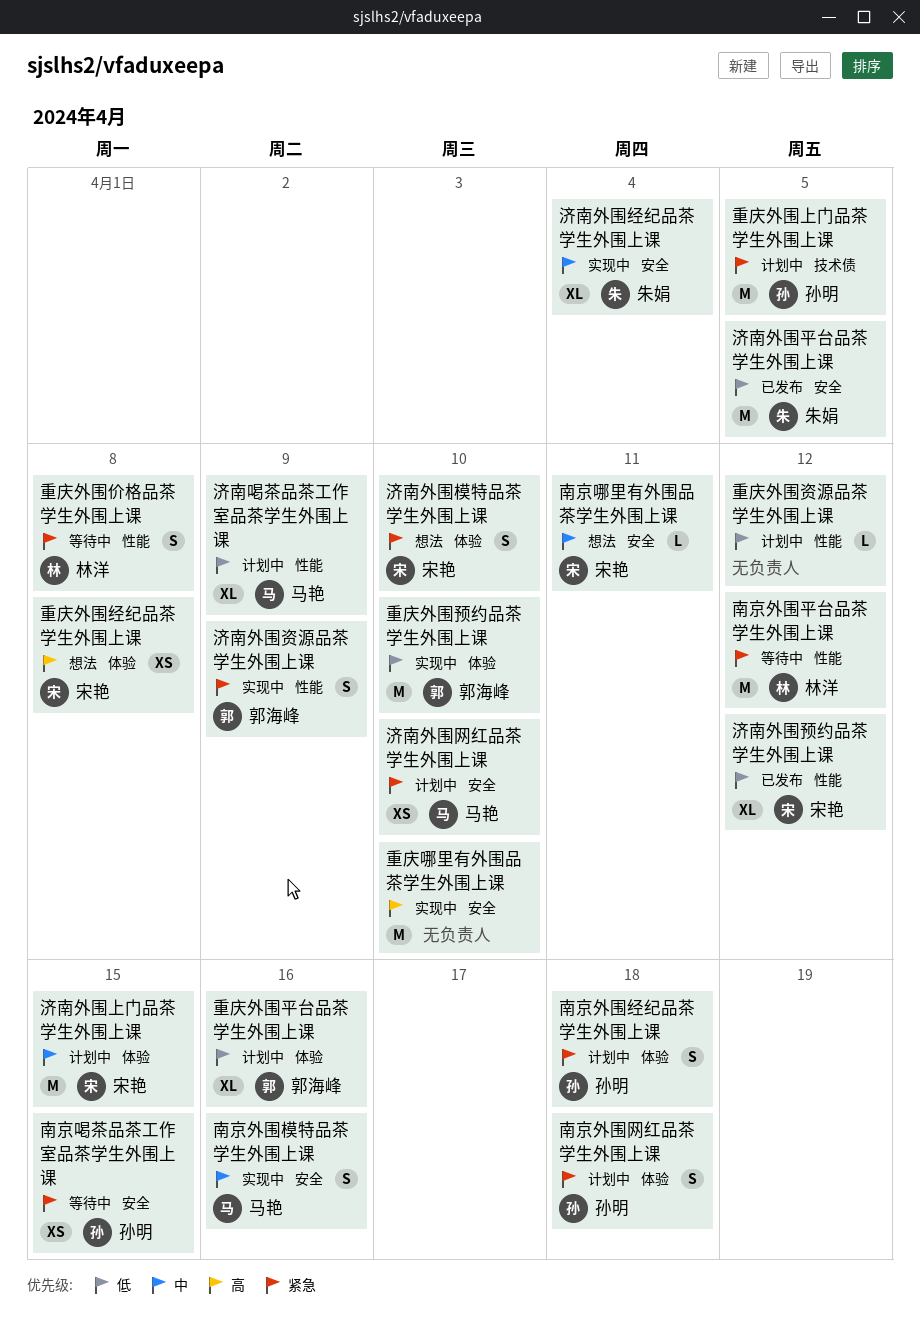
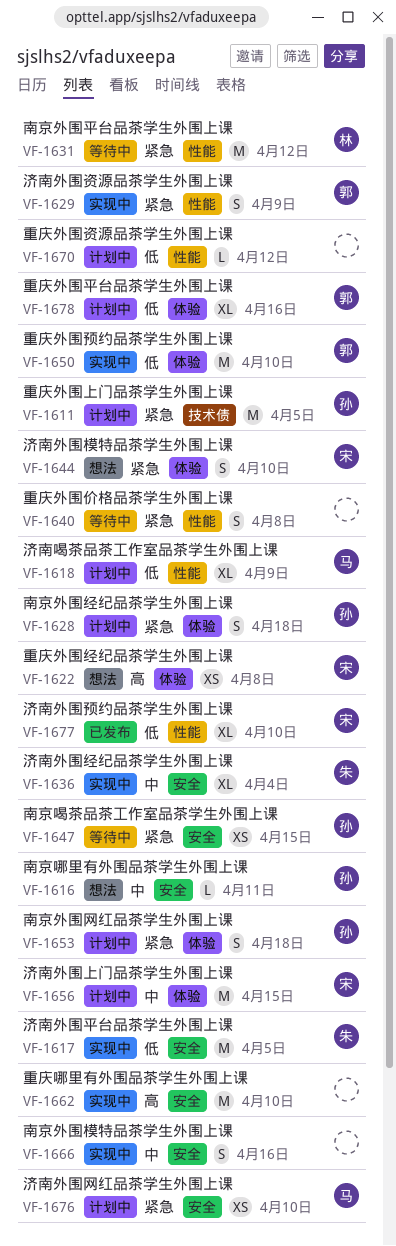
南京哪里有外围品茶学生外围上课, owner: 宋艳 -> 孙明
南京外围模特品茶学生外围上课, owner: 马艳 -> none
济南外围平台品茶学生外围上课, status: 已发布 -> 实现中
济南外围预约品茶学生外围上课, due: Apr 12 -> Apr 10
重庆外围价格品茶学生外围上课, owner: 林洋 -> none

